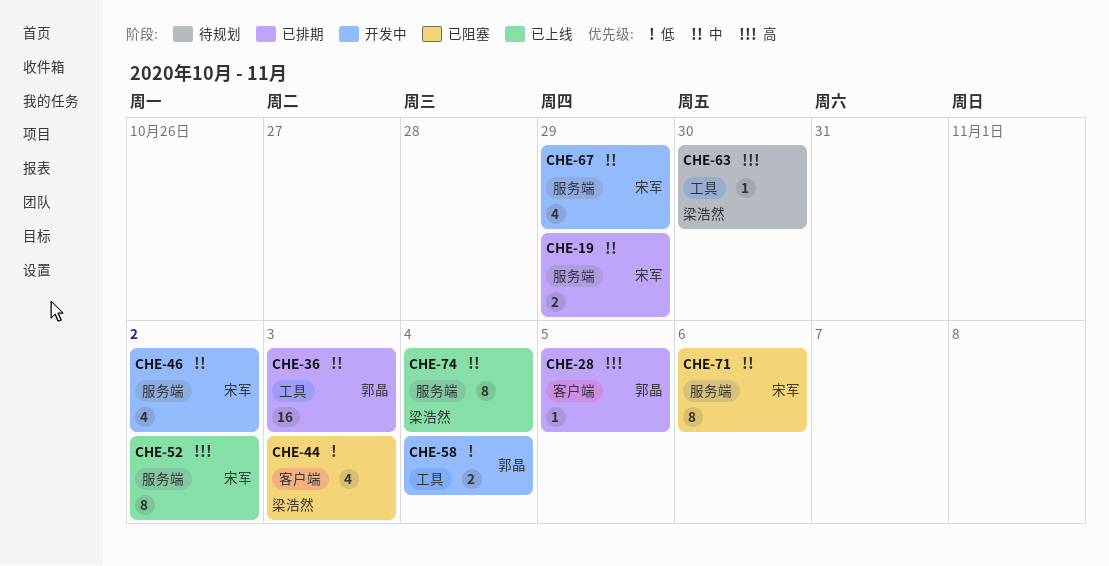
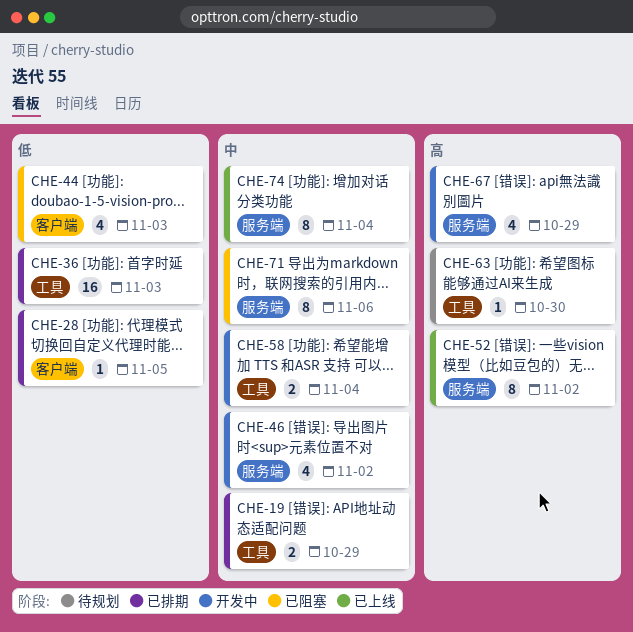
CHE-19, label: 服务端 -> 工具
CHE-28, priority: 高 -> 低
CHE-36, priority: 中 -> 低
CHE-58, priority: 低 -> 中
CHE-67, priority: 中 -> 高

